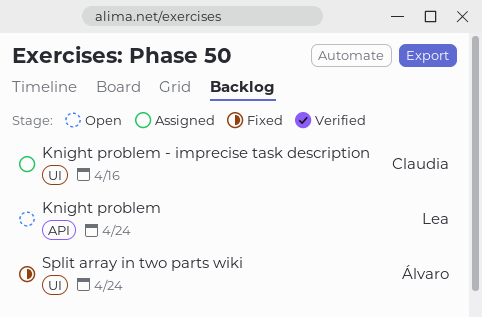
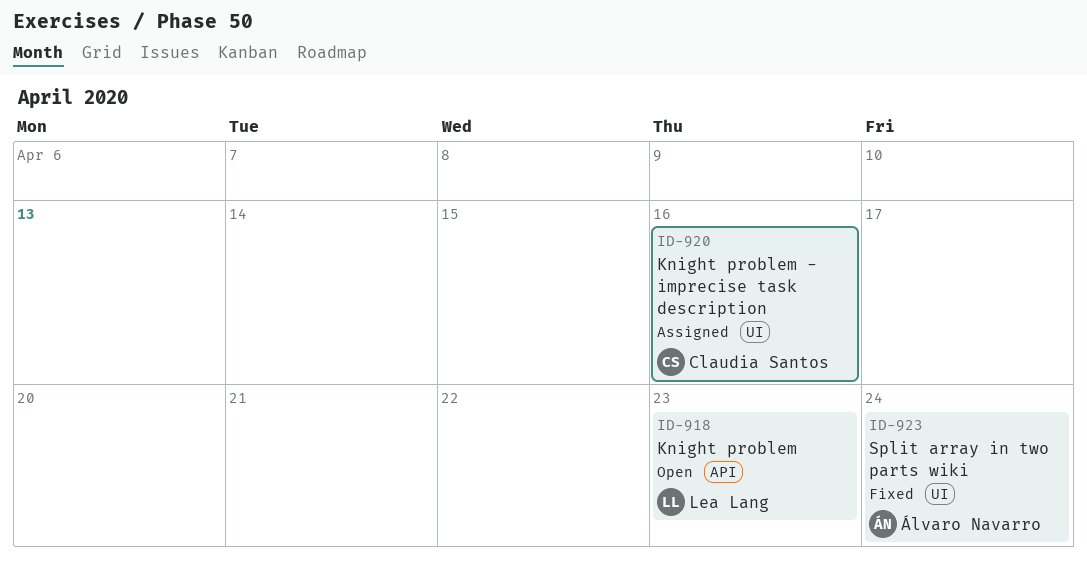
Knight problem, due: Apr 24 -> Apr 23

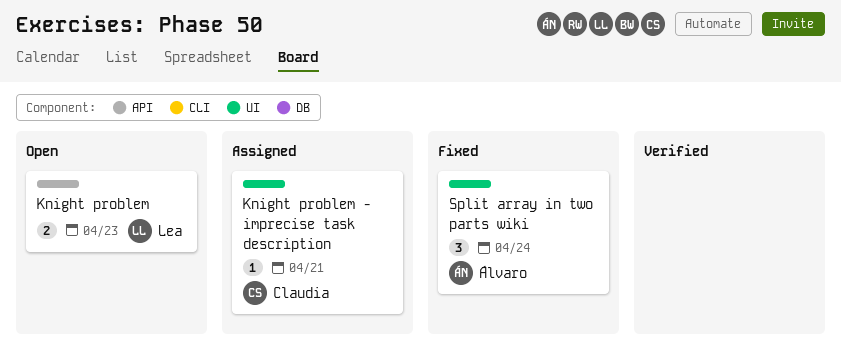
Knight problem - imprecise task description, due: Apr 16 -> Apr 21

